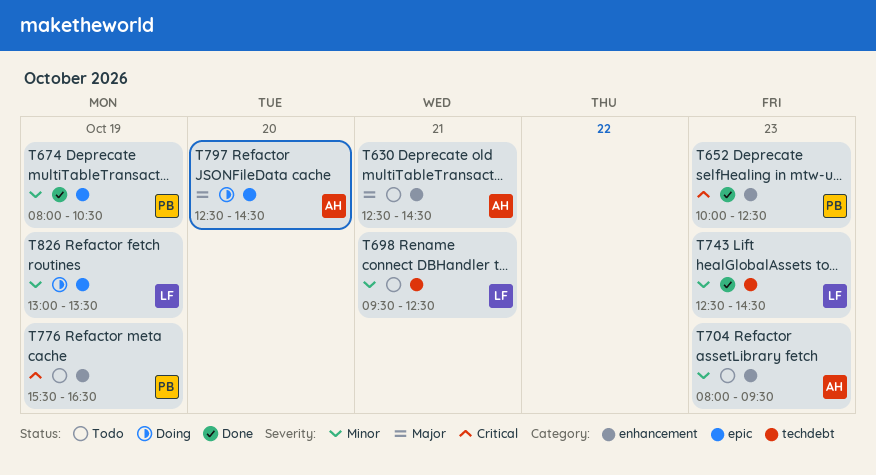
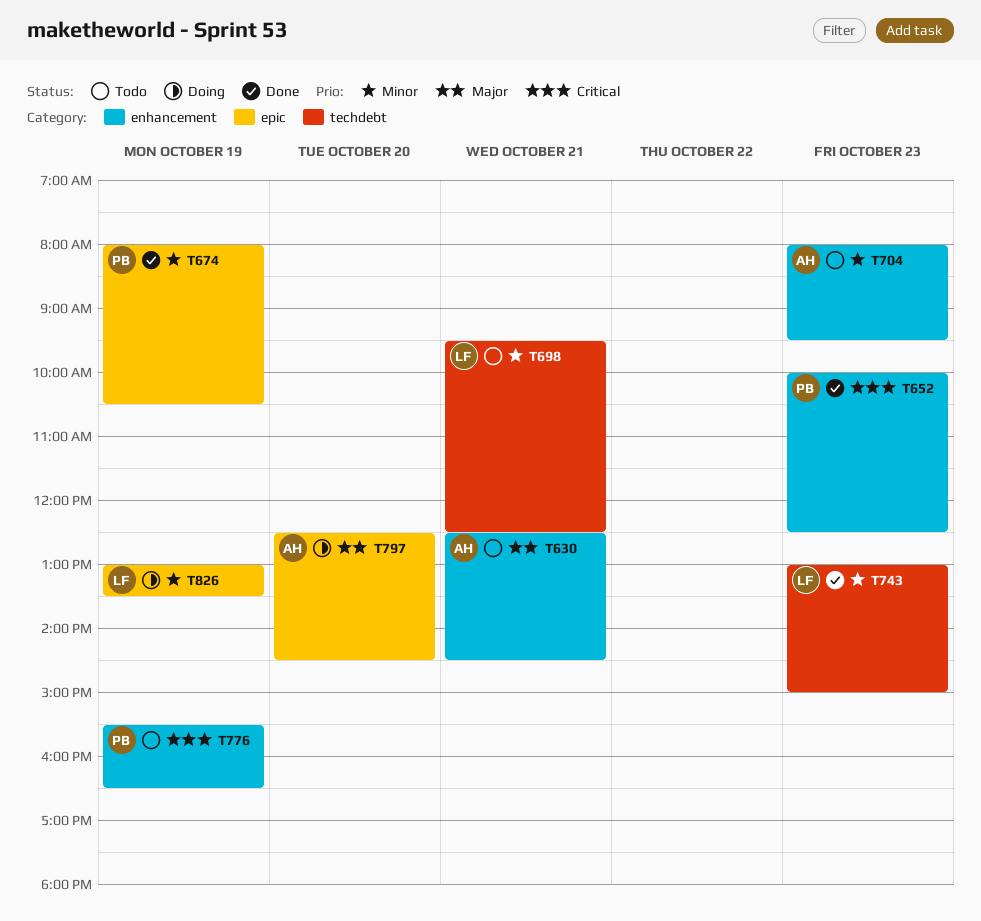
T743, begins: 12:30 -> 13:00
T743, ends: 14:30 -> 15:00

